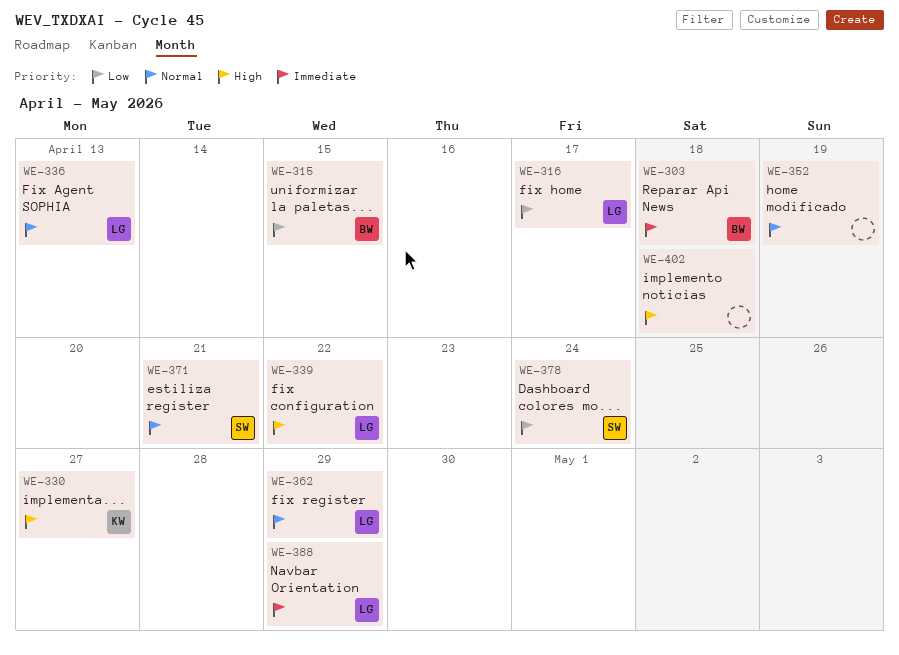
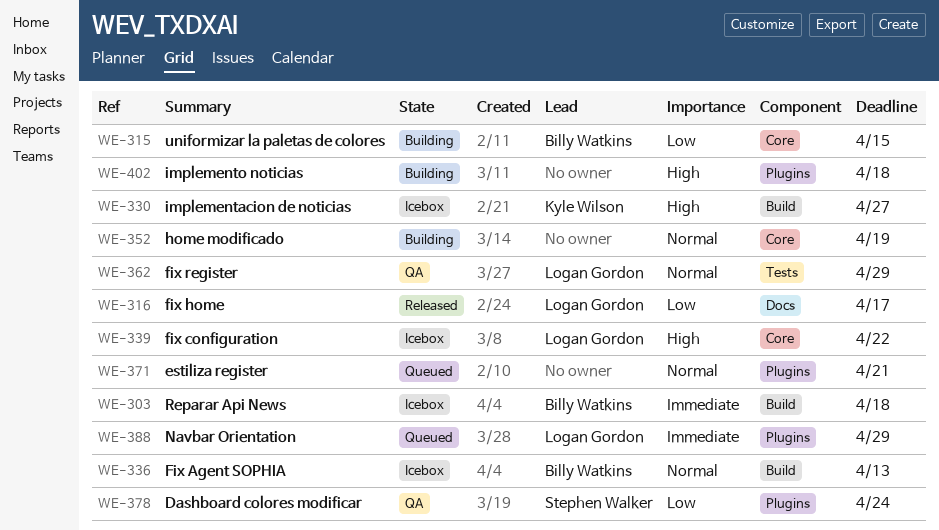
WE-336, owner: Logan Gordon -> Billy Watkins
WE-371, owner: Stephen Walker -> none

